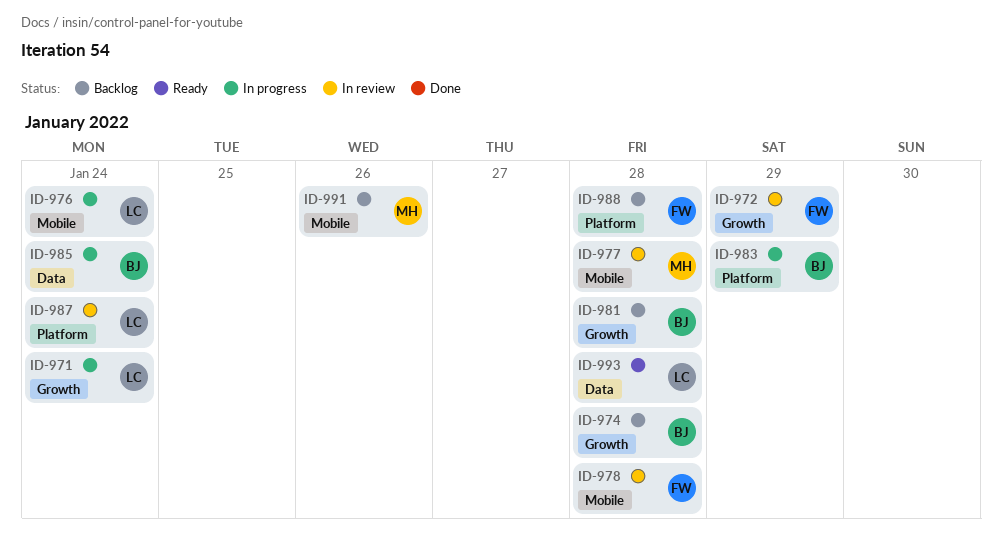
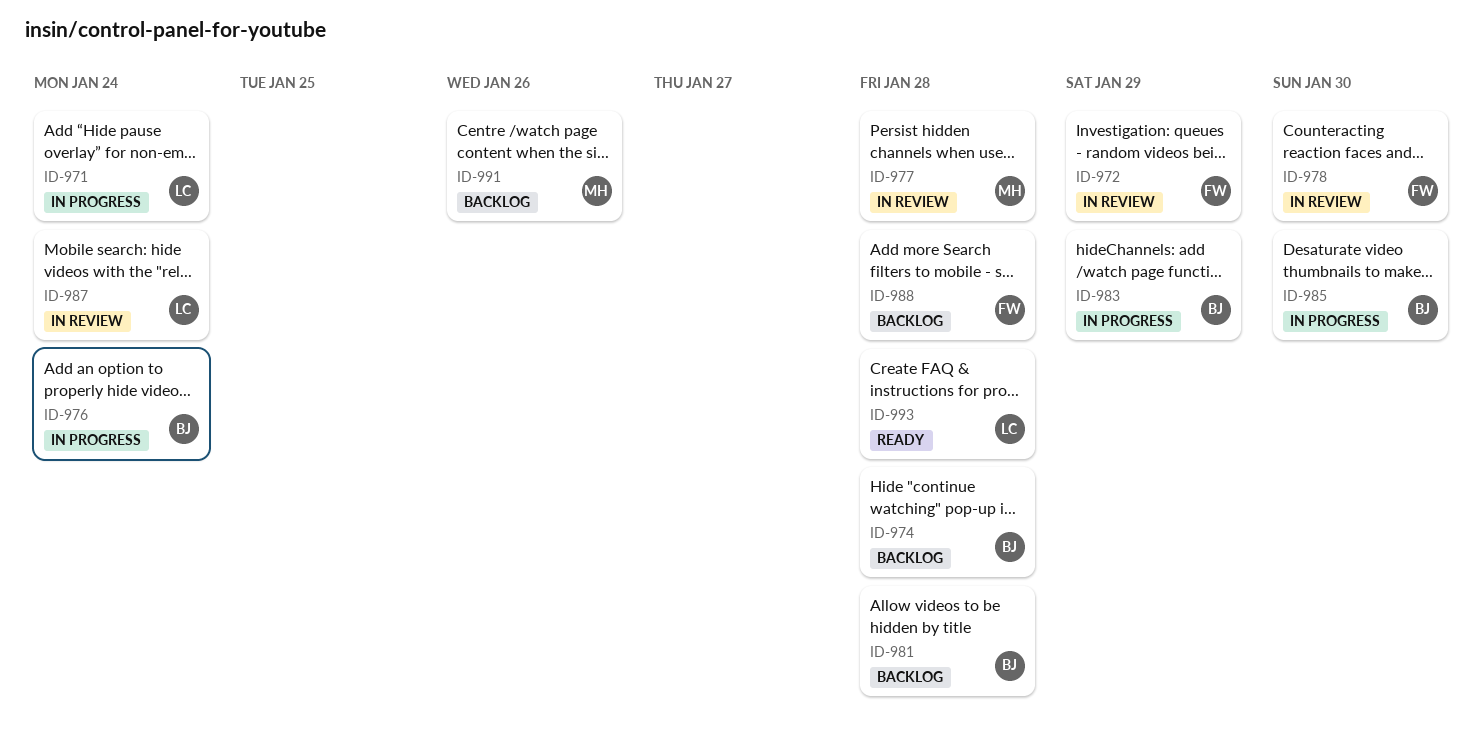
ID-976, owner: LC -> BJ
ID-978, due: Jan 28 -> Jan 30
ID-985, due: Jan 24 -> Jan 30

